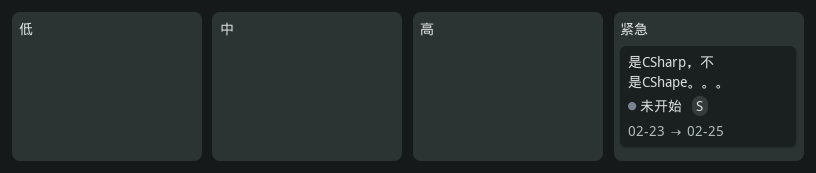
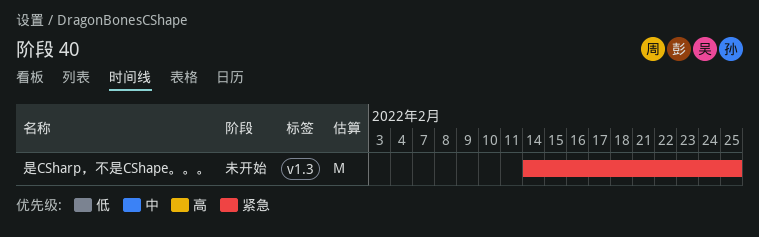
是CSharp，不是CShape。。。, estimate: S -> M
是CSharp，不是CShape。。。, start: Feb 23 -> Feb 14

